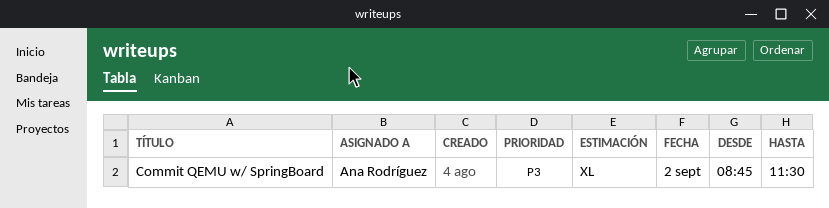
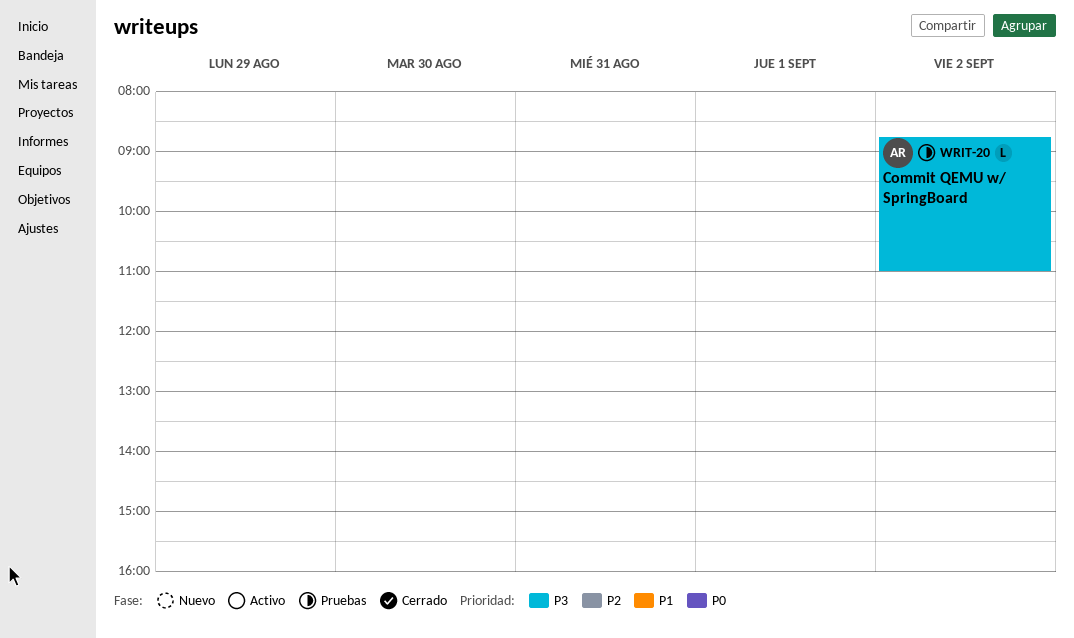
Commit QEMU w/ SpringBoard, estimate: XL -> L
Commit QEMU w/ SpringBoard, ends: 11:30 -> 11:00

